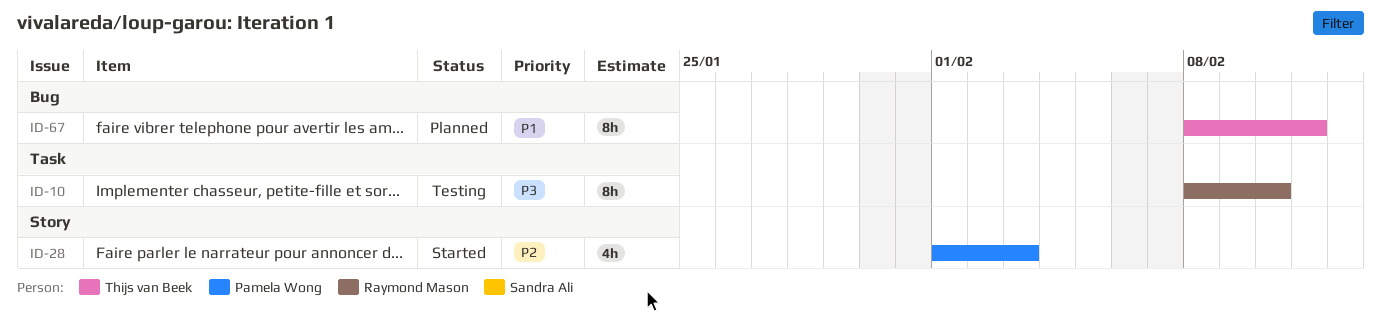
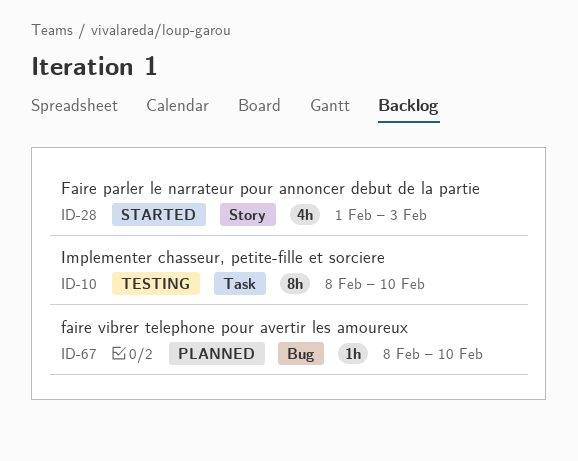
ID-67, estimate: 8h -> 1h
ID-67, due: Feb 11 -> Feb 10

